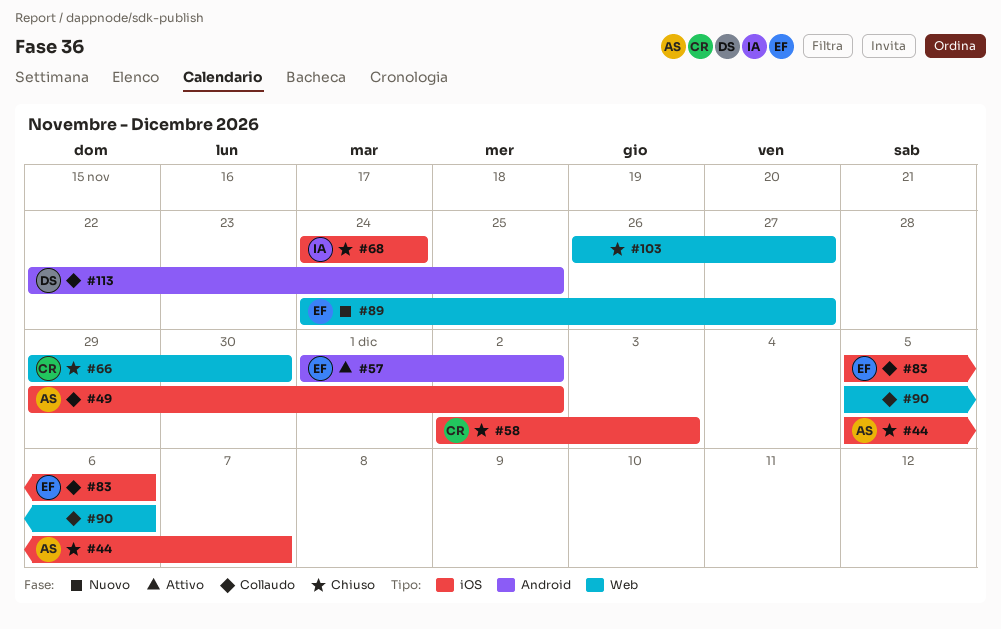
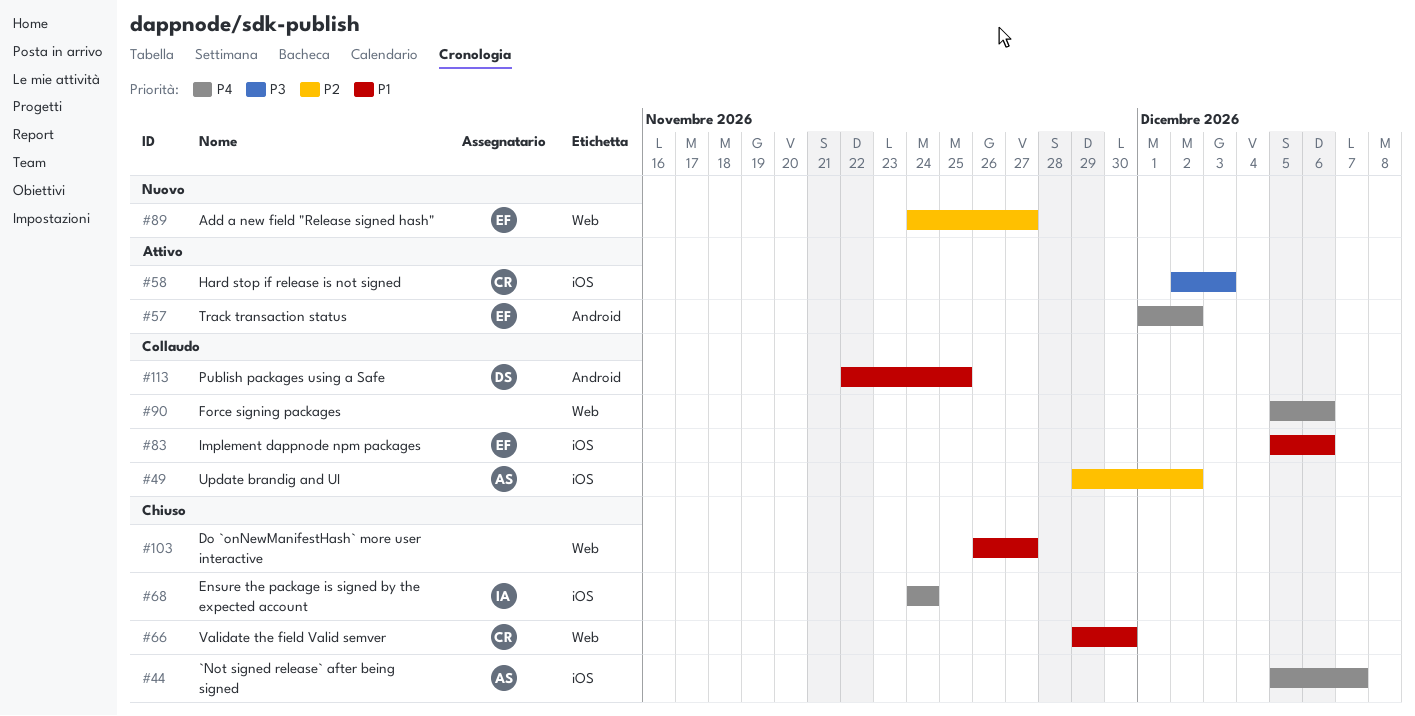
#58, status: Chiuso -> Attivo

